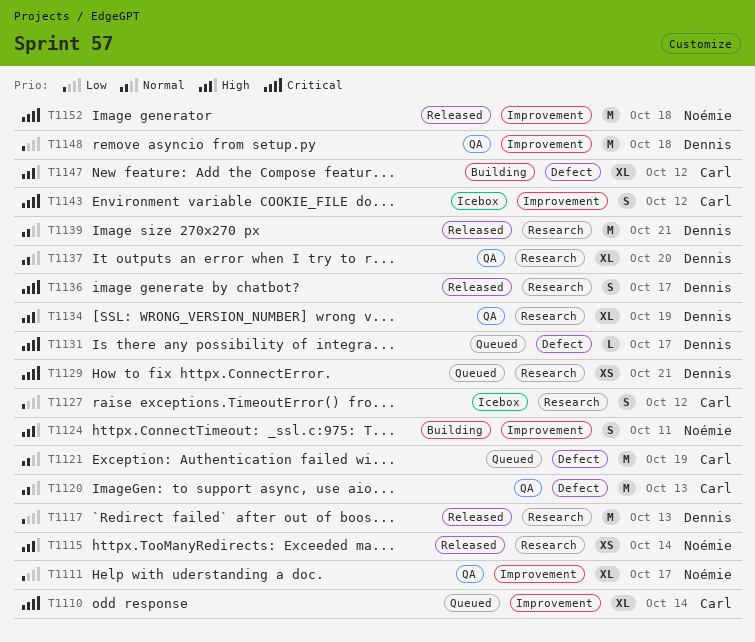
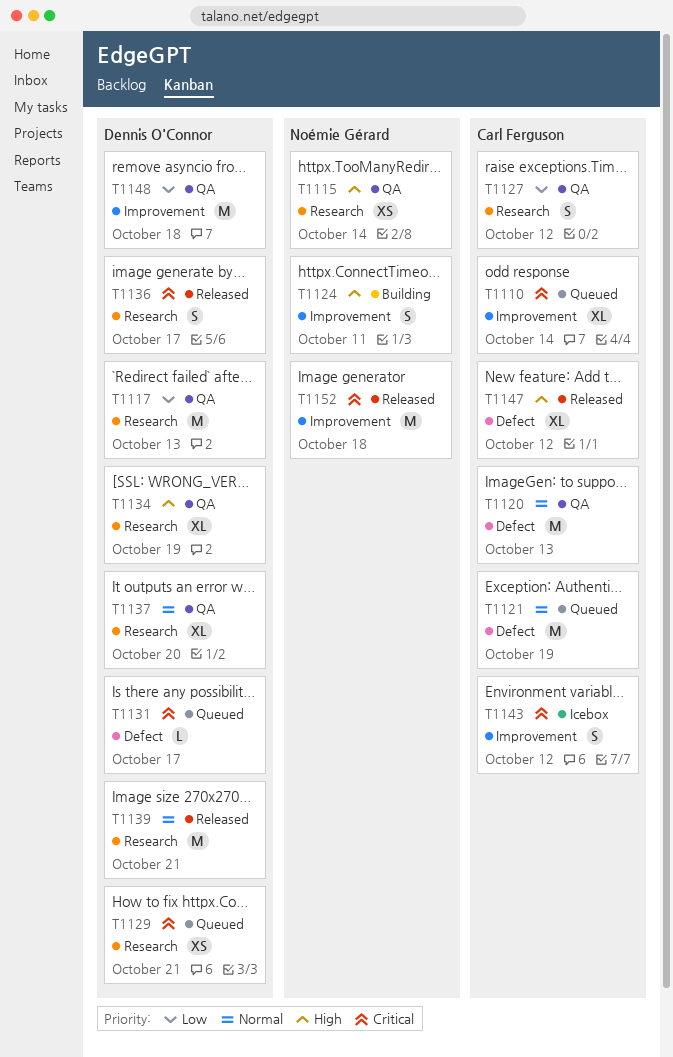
T1111: present -> none
T1115, status: Released -> QA
T1117, status: Released -> QA
T1127, status: Icebox -> QA
T1147, status: Building -> Released

